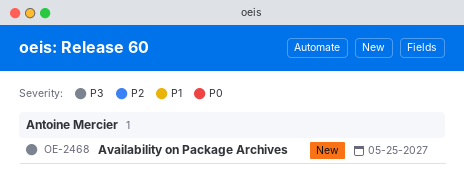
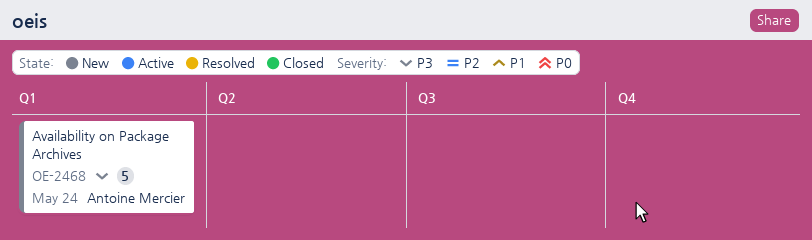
OE-2468, due: May 25 -> May 24

